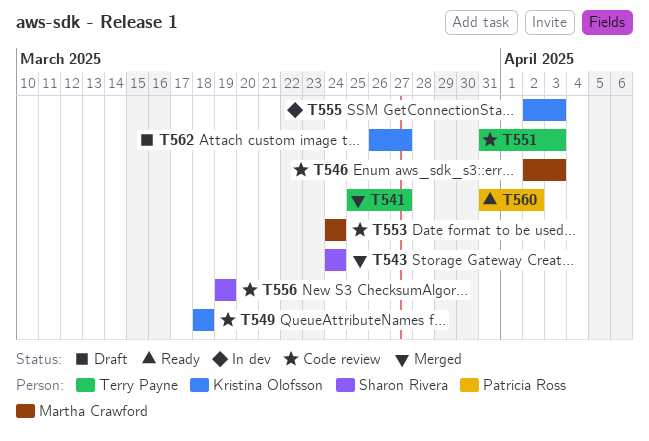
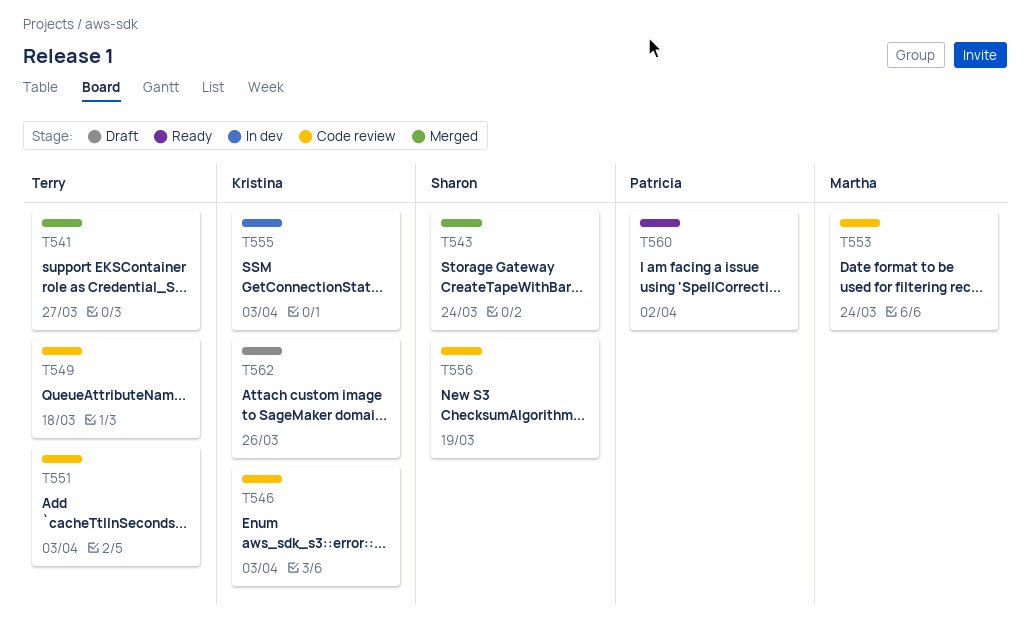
T546, owner: Martha Crawford -> Kristina Olofsson
T549, owner: Kristina Olofsson -> Terry Payne
T562, due: Mar 27 -> Mar 26

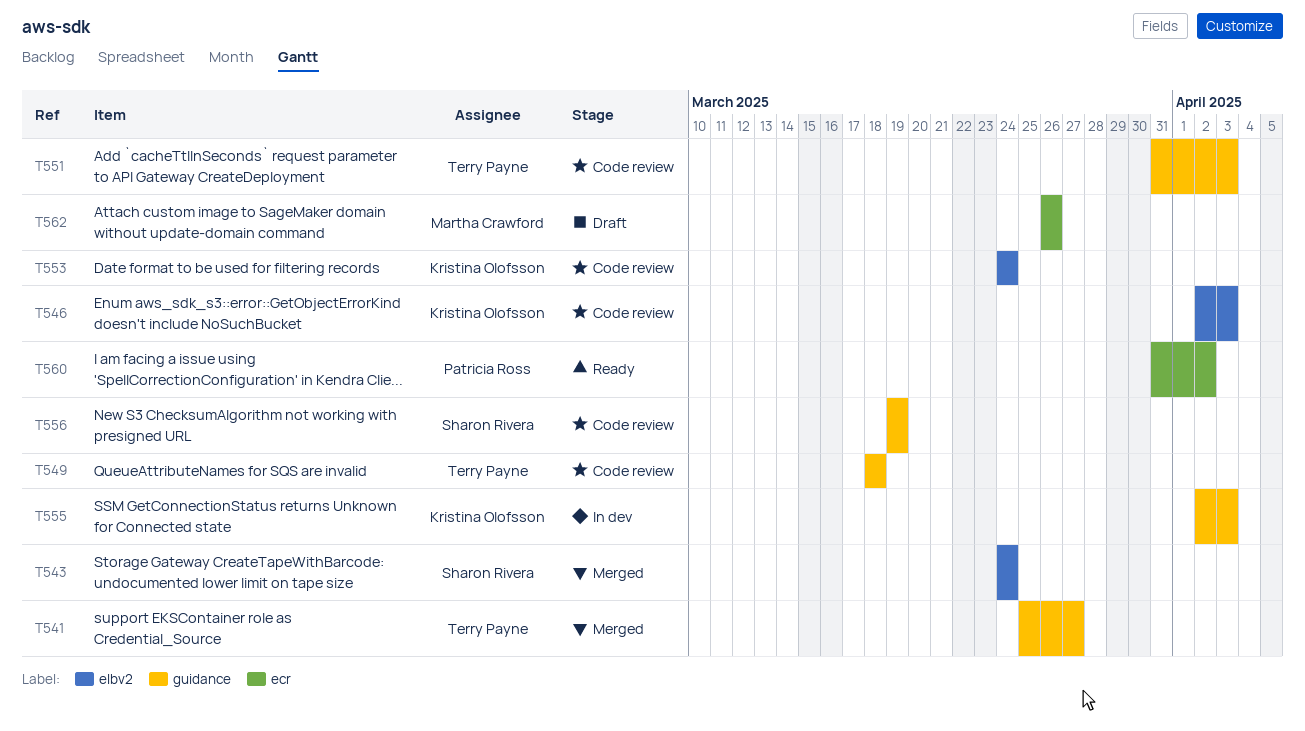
T553, owner: Martha Crawford -> Kristina Olofsson
T562, owner: Kristina Olofsson -> Martha Crawford

